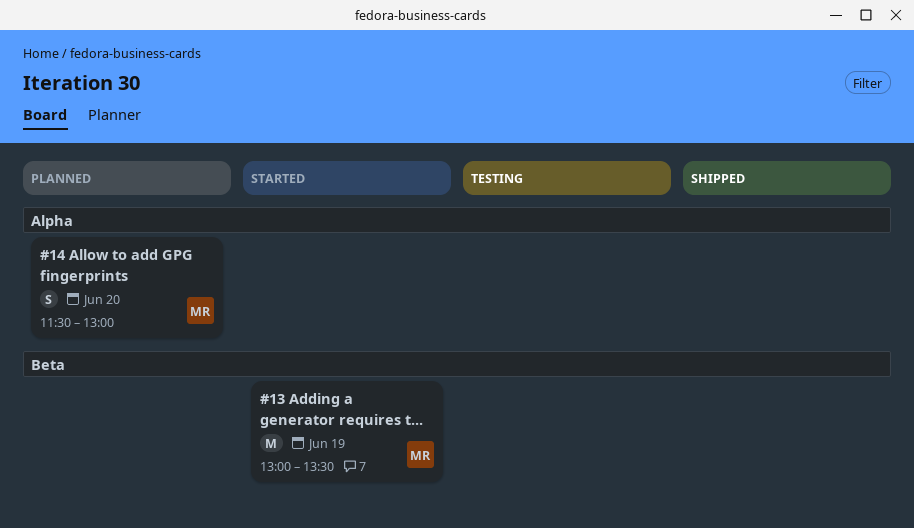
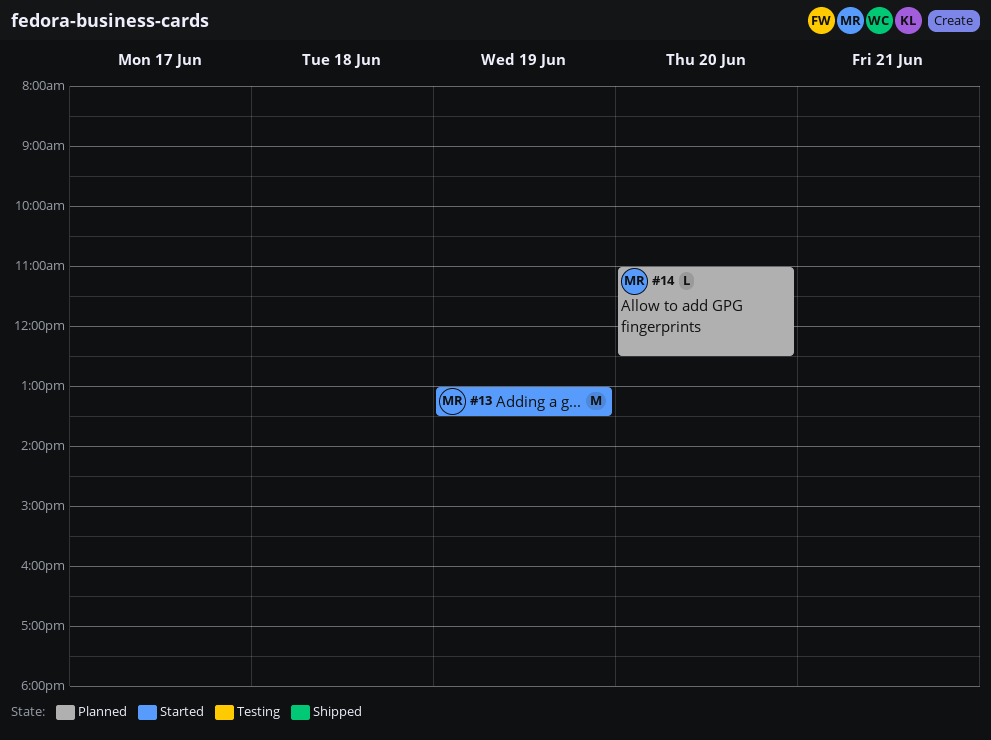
#14, estimate: S -> L
#14, begins: 11:30 -> 11:00
#14, ends: 13:00 -> 12:30

